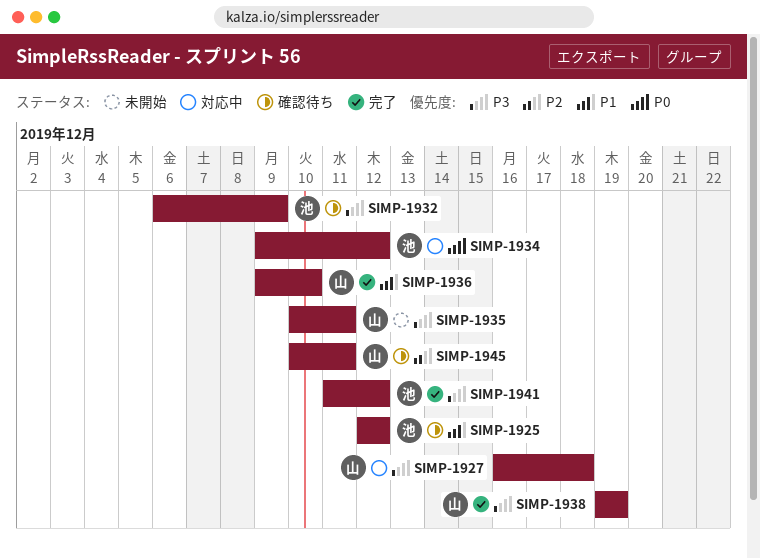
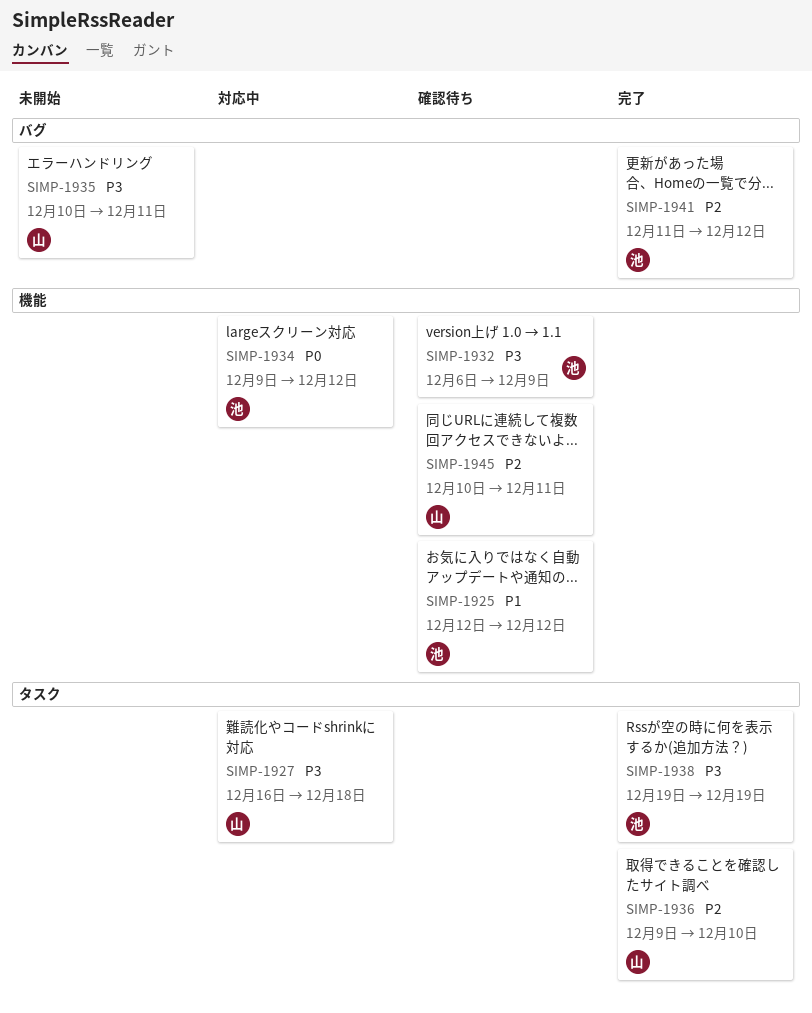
SIMP-1936, priority: P1 -> P2
SIMP-1938, owner: 山 -> 池
SIMP-1941, priority: P3 -> P2

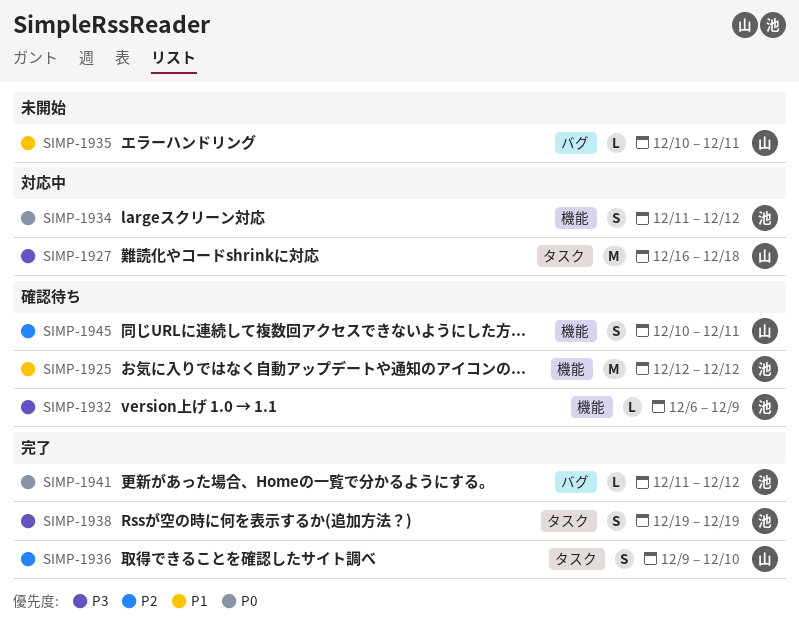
SIMP-1934, start: Dec 9 -> Dec 11
SIMP-1935, priority: P3 -> P1
SIMP-1941, priority: P2 -> P0

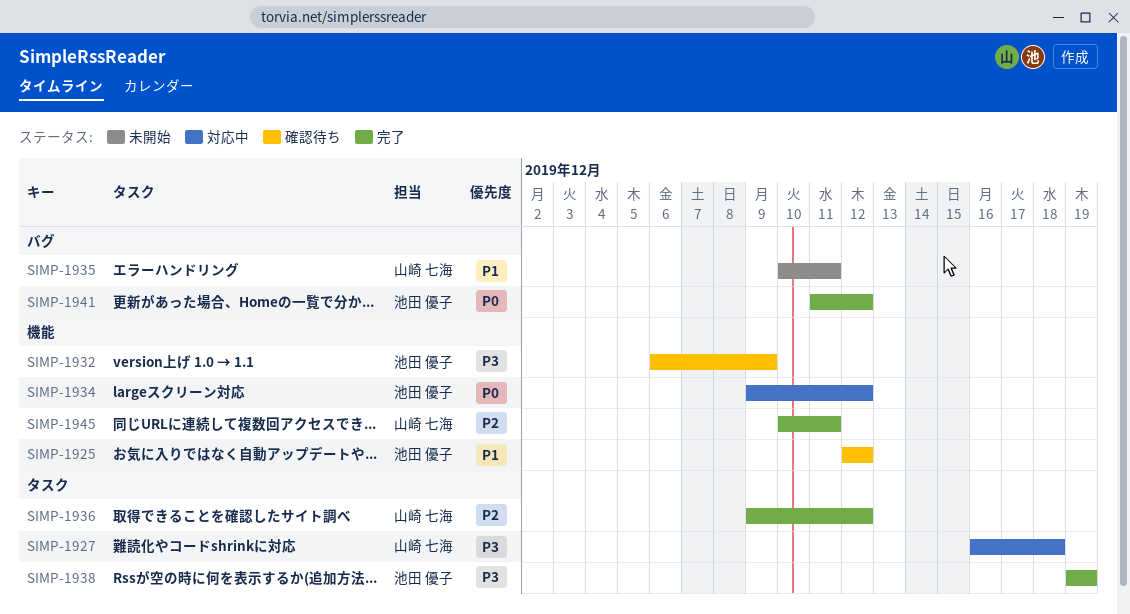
SIMP-1934, start: Dec 11 -> Dec 9
SIMP-1936, due: Dec 10 -> Dec 12
SIMP-1945, status: 確認待ち -> 完了

